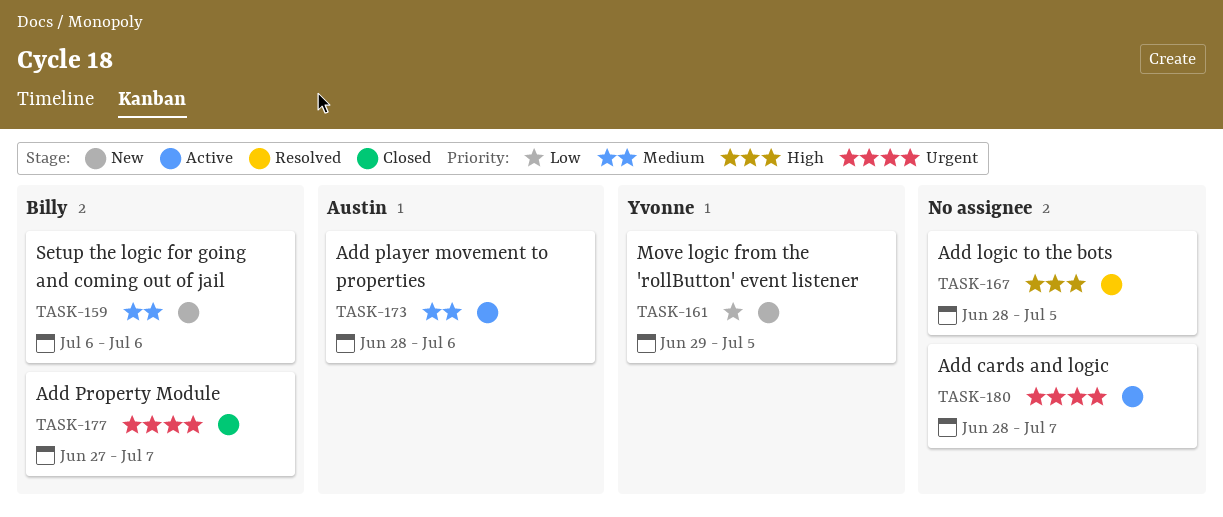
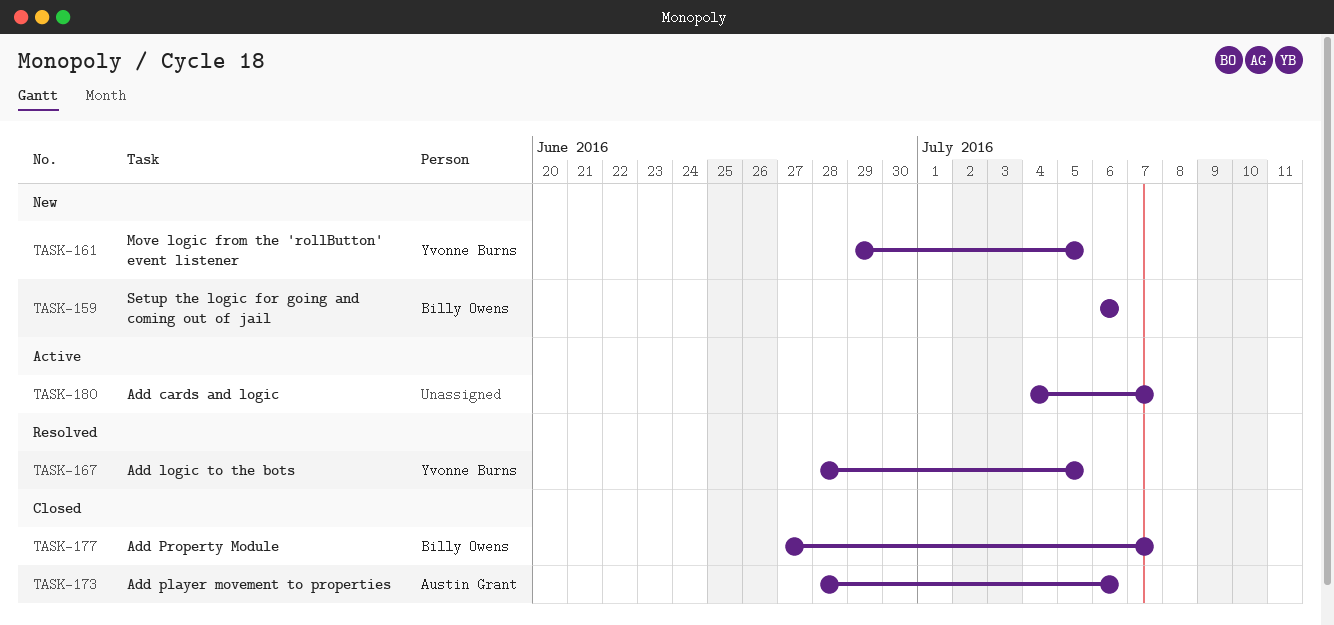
TASK-167, owner: none -> Yvonne Burns
TASK-173, status: Active -> Closed
TASK-180, start: Jun 28 -> Jul 4

